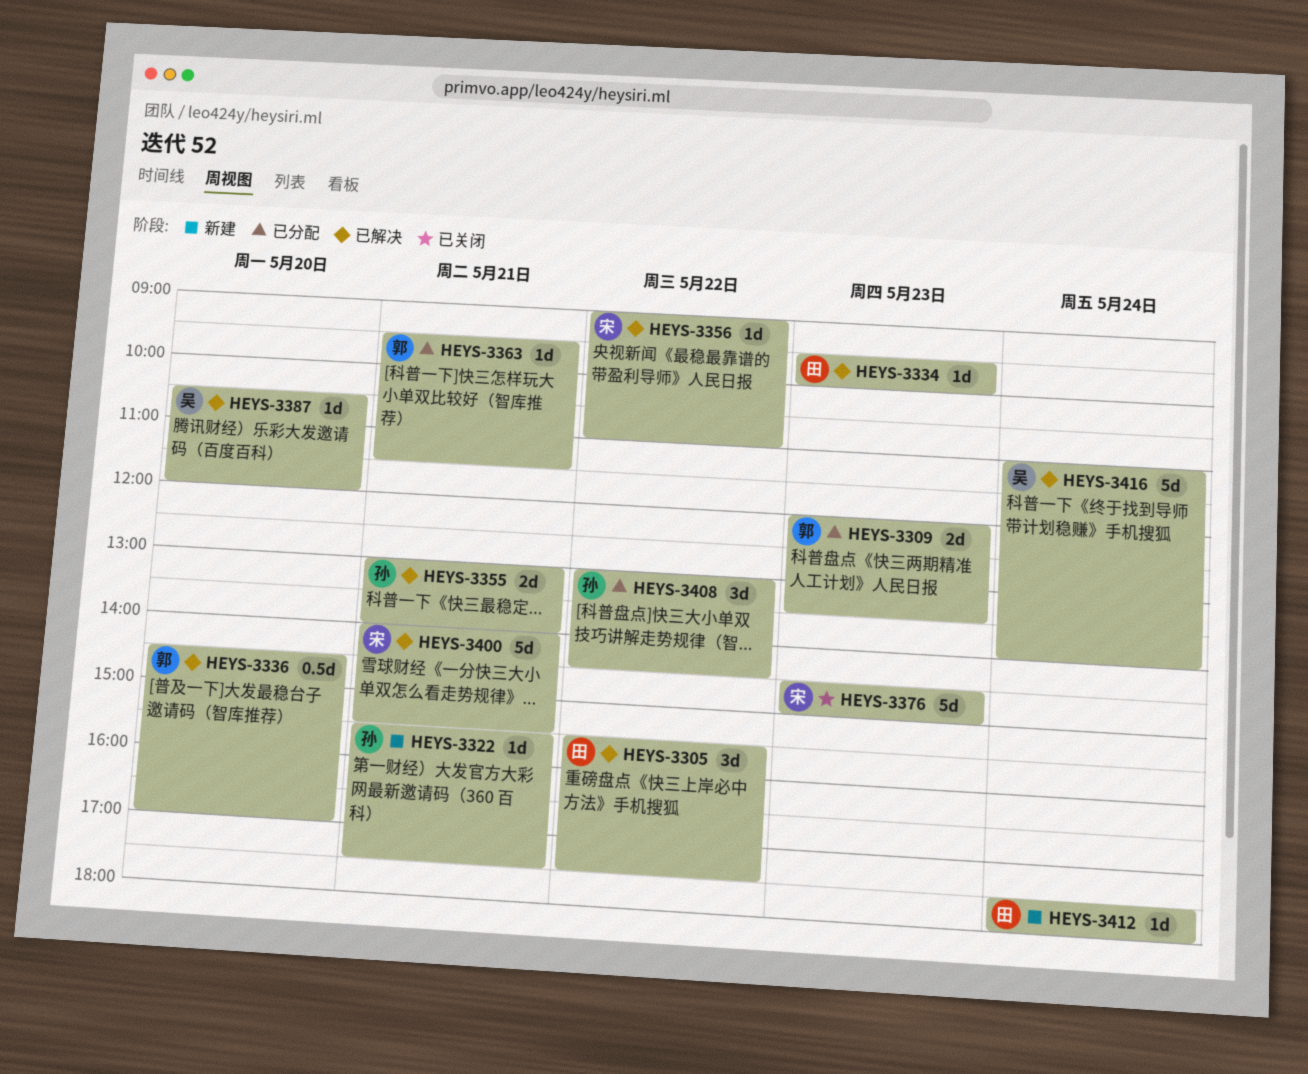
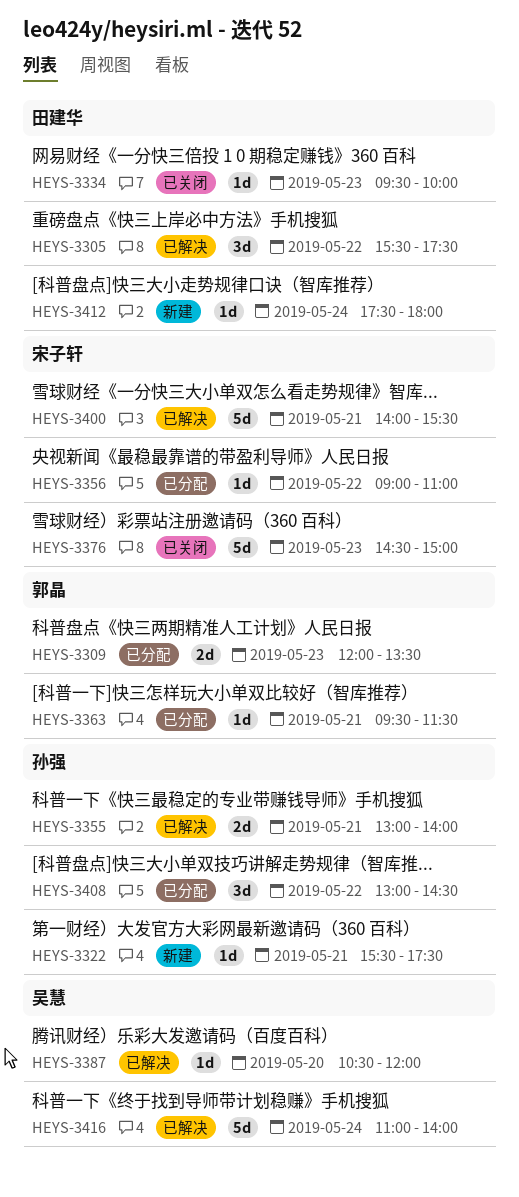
HEYS-3334, status: 已解决 -> 已关闭
HEYS-3336: present -> none
HEYS-3356, status: 已解决 -> 已分配

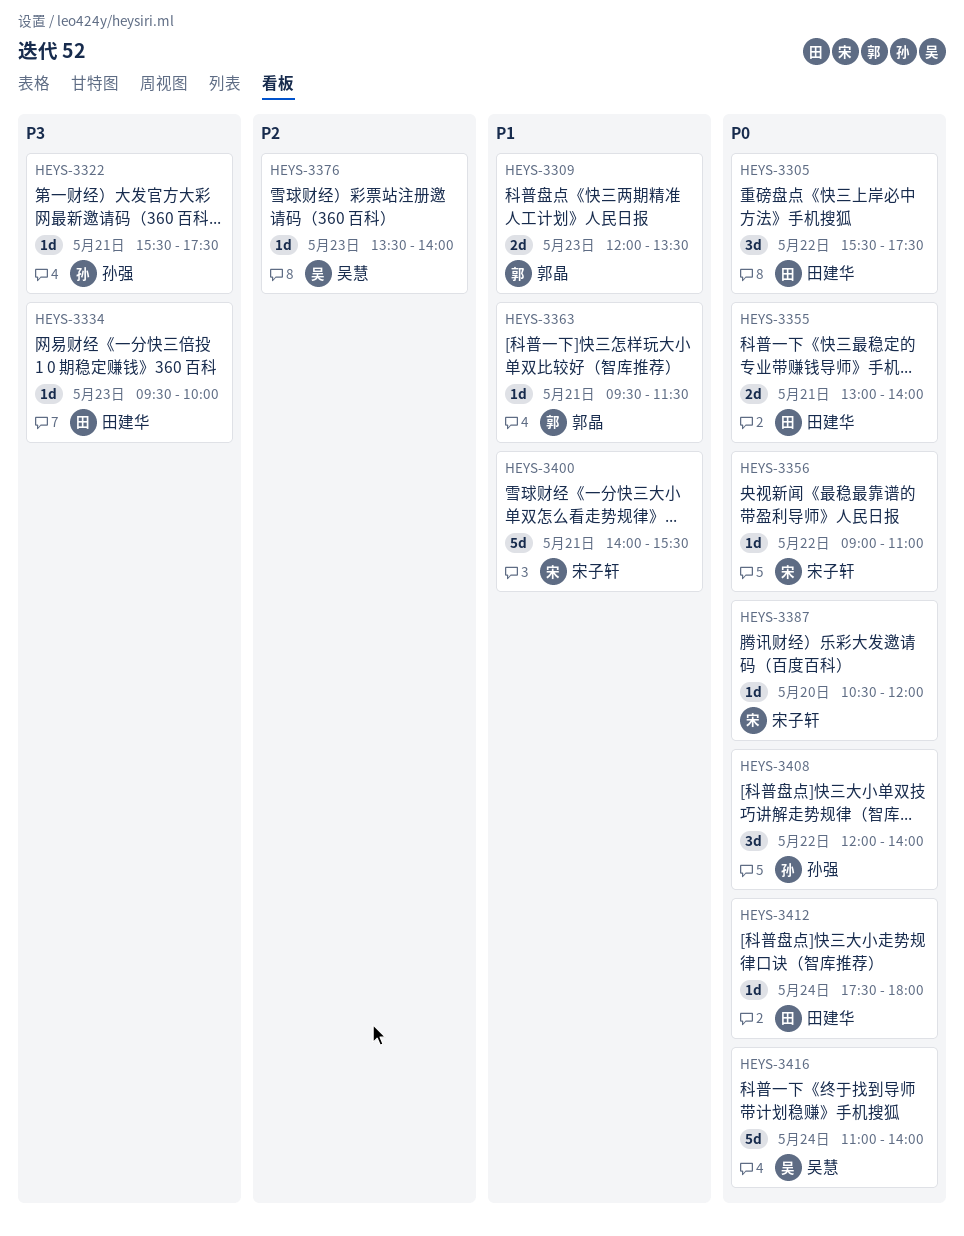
HEYS-3355, owner: 孙强 -> 田建华
HEYS-3376, owner: 宋子轩 -> 吴慧
HEYS-3376, estimate: 5d -> 1d
HEYS-3376, begins: 14:30 -> 13:30
HEYS-3376, ends: 15:00 -> 14:00
HEYS-3387, owner: 吴慧 -> 宋子轩
HEYS-3408, begins: 13:00 -> 12:00
HEYS-3408, ends: 14:30 -> 14:00

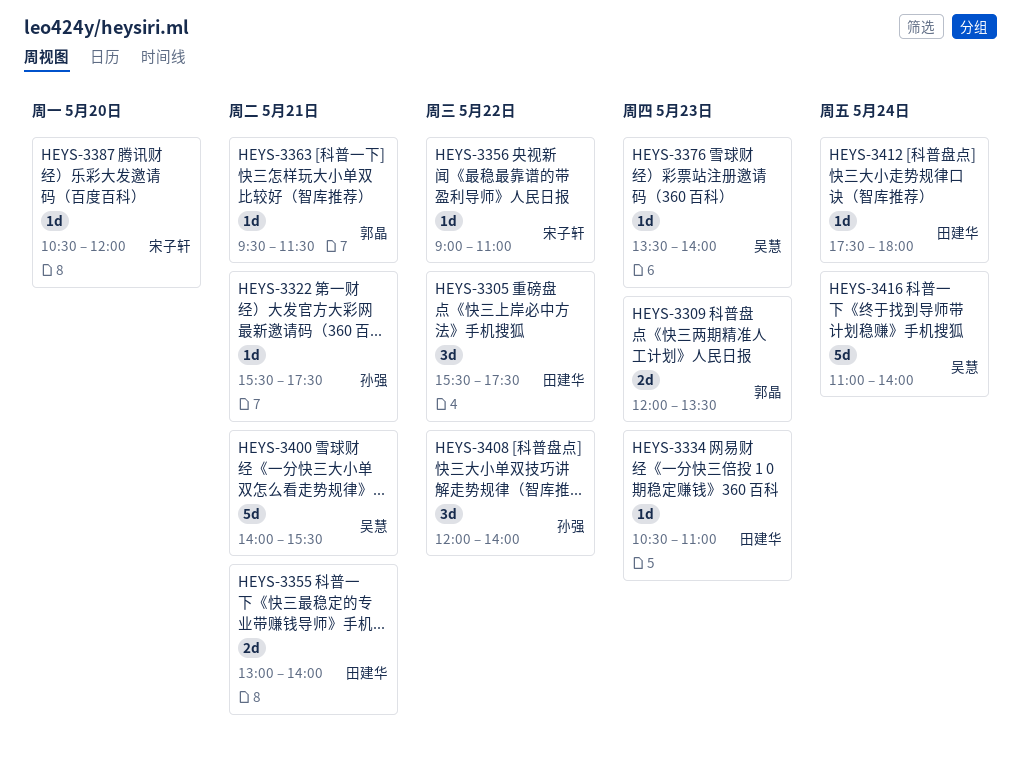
HEYS-3334, begins: 09:30 -> 10:30
HEYS-3334, ends: 10:00 -> 11:00
HEYS-3400, owner: 宋子轩 -> 吴慧

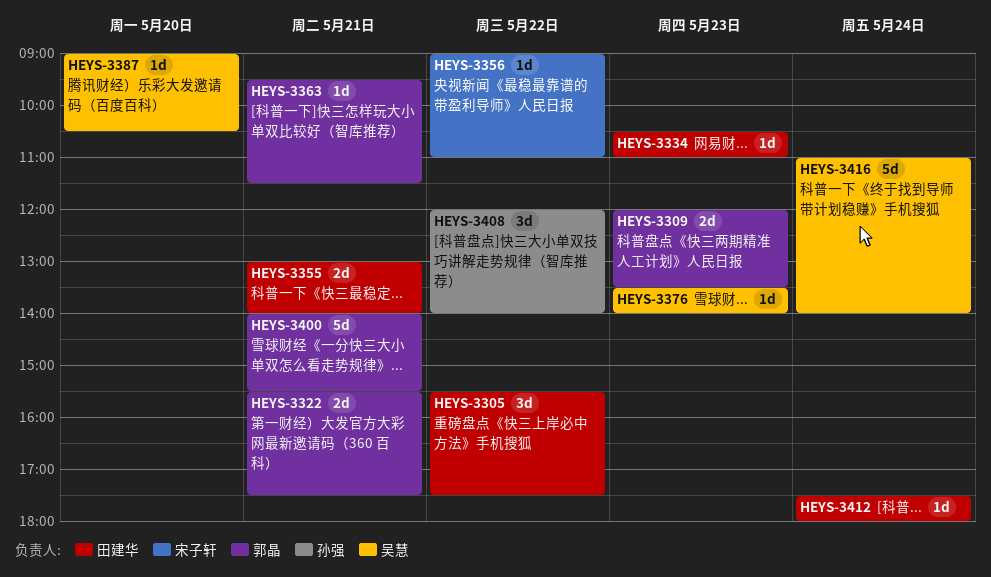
HEYS-3322, owner: 孙强 -> 郭晶
HEYS-3322, estimate: 1d -> 2d
HEYS-3387, owner: 宋子轩 -> 吴慧
HEYS-3387, begins: 10:30 -> 09:00
HEYS-3387, ends: 12:00 -> 10:30
HEYS-3400, owner: 吴慧 -> 郭晶

